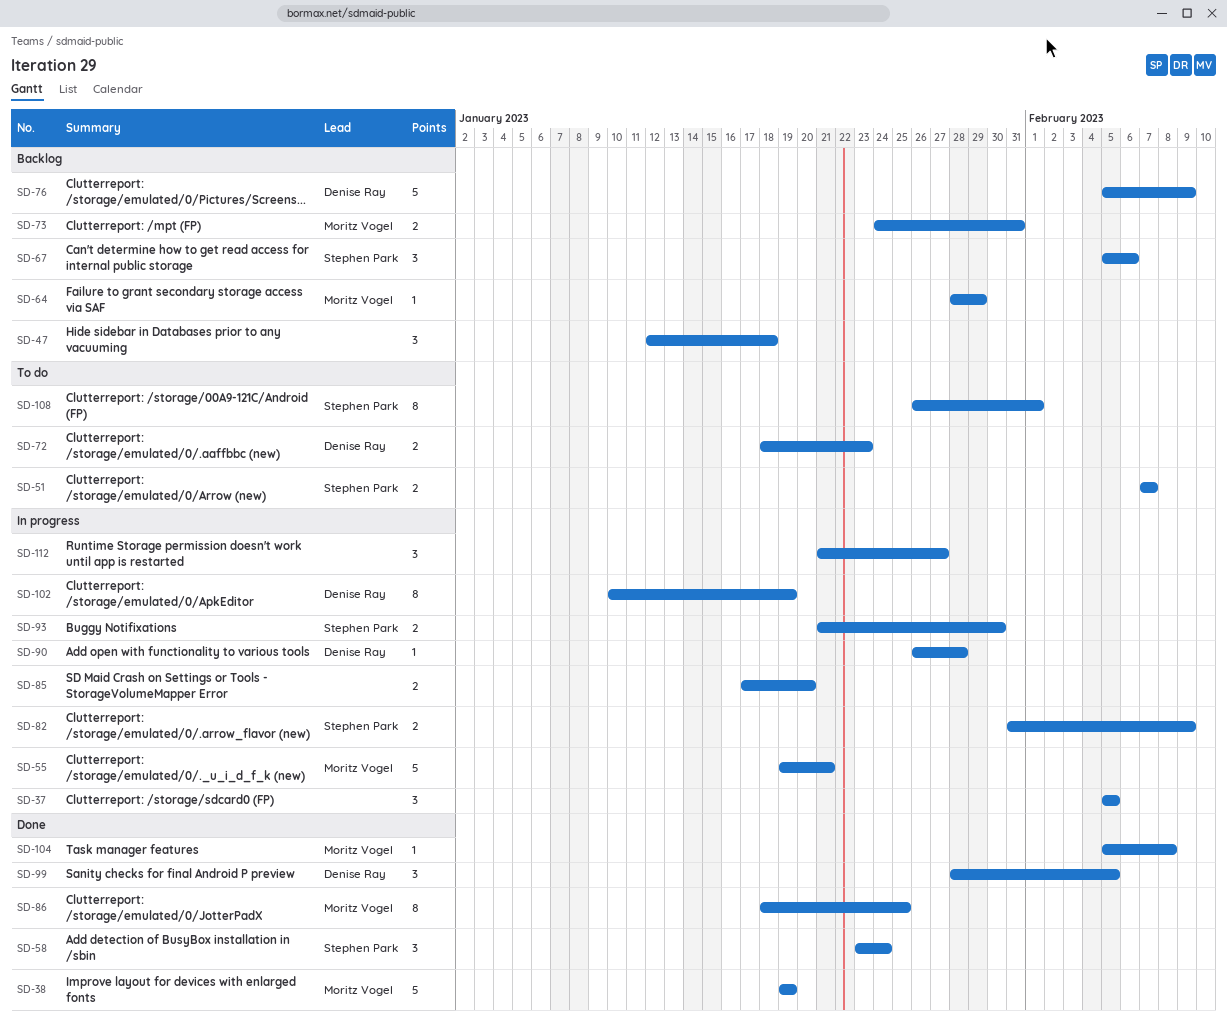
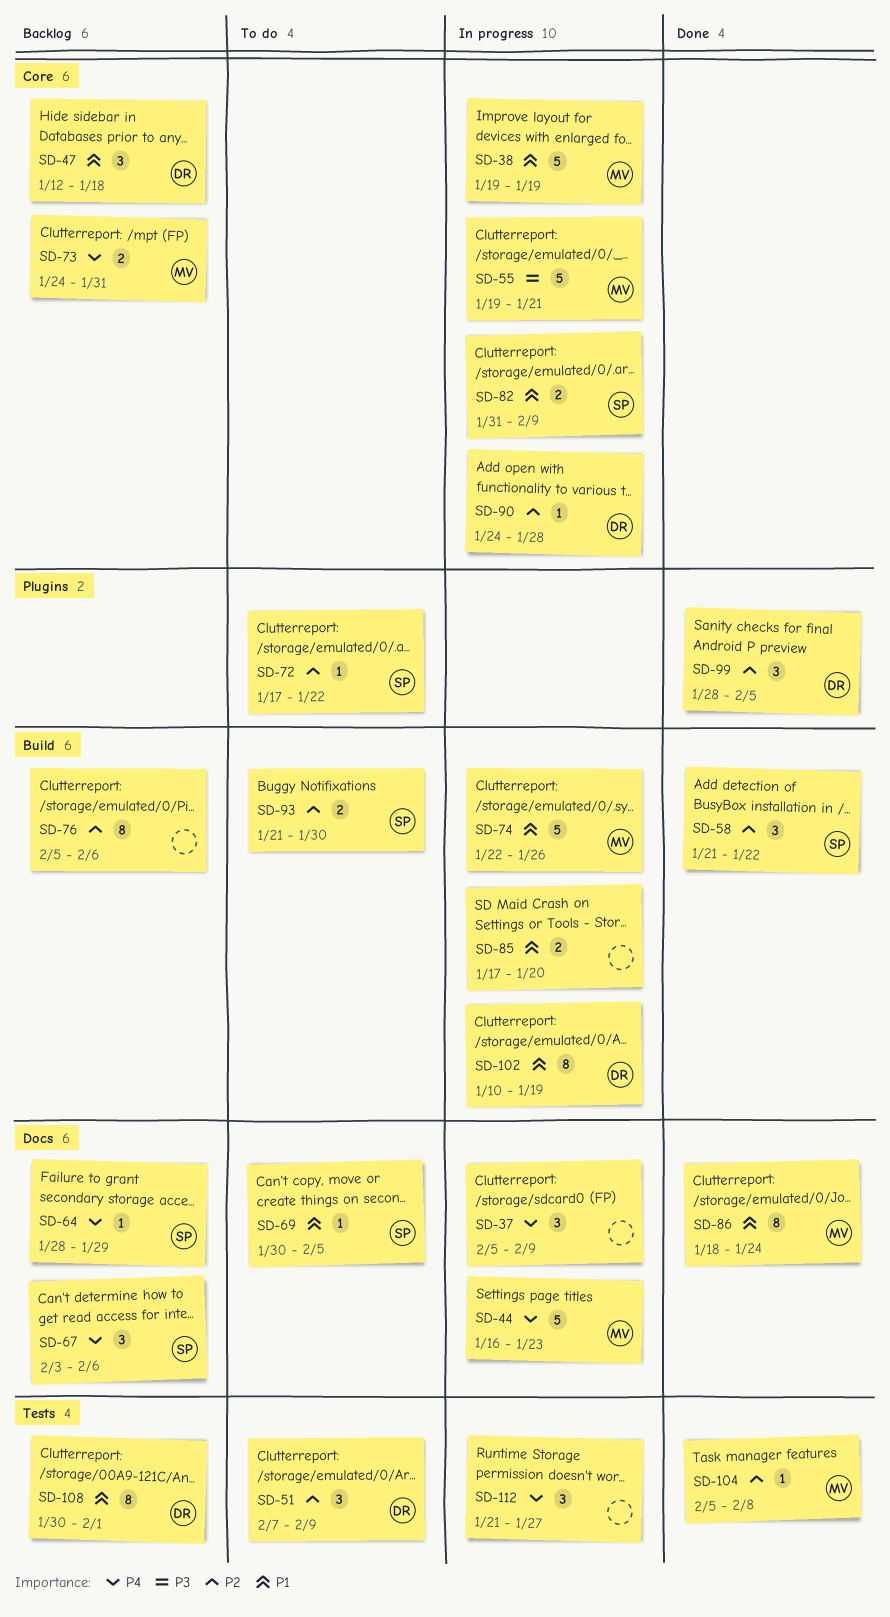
SD-37, due: Feb 5 -> Feb 9
SD-38, status: Done -> In progress
SD-44: none -> present
SD-47, owner: none -> Denise Ray
SD-51, owner: Stephen Park -> Denise Ray
SD-51, estimate: 2 -> 3
SD-51, due: Feb 7 -> Feb 9
SD-58, start: Jan 23 -> Jan 21
SD-58, due: Jan 24 -> Jan 22
SD-64, owner: Moritz Vogel -> Stephen Park
SD-67, start: Feb 5 -> Feb 3
SD-69: none -> present
SD-72, owner: Denise Ray -> Stephen Park
SD-72, estimate: 2 -> 1
SD-72, start: Jan 18 -> Jan 17
SD-72, due: Jan 23 -> Jan 22
SD-74: none -> present
SD-76, owner: Denise Ray -> none
SD-76, estimate: 5 -> 8
SD-76, due: Feb 9 -> Feb 6
SD-86, due: Jan 25 -> Jan 24
SD-90, start: Jan 26 -> Jan 24
SD-93, status: In progress -> To do
SD-108, status: To do -> Backlog
SD-108, owner: Stephen Park -> Denise Ray
SD-108, start: Jan 26 -> Jan 30

